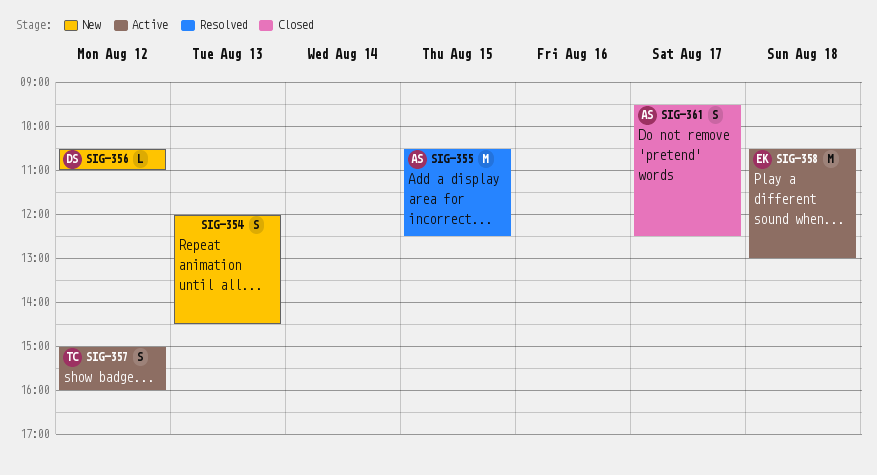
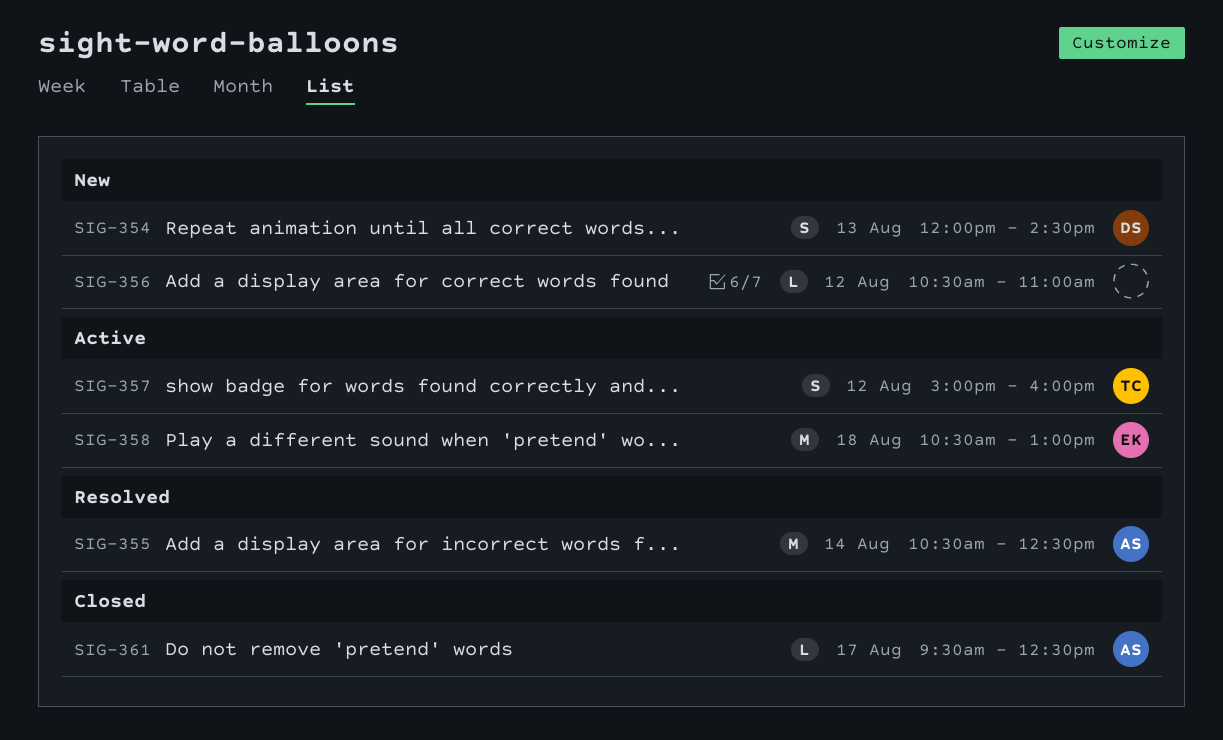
SIG-354, owner: none -> DS
SIG-355, day: Aug 15 -> Aug 14
SIG-356, owner: DS -> none
SIG-361, estimate: S -> L

